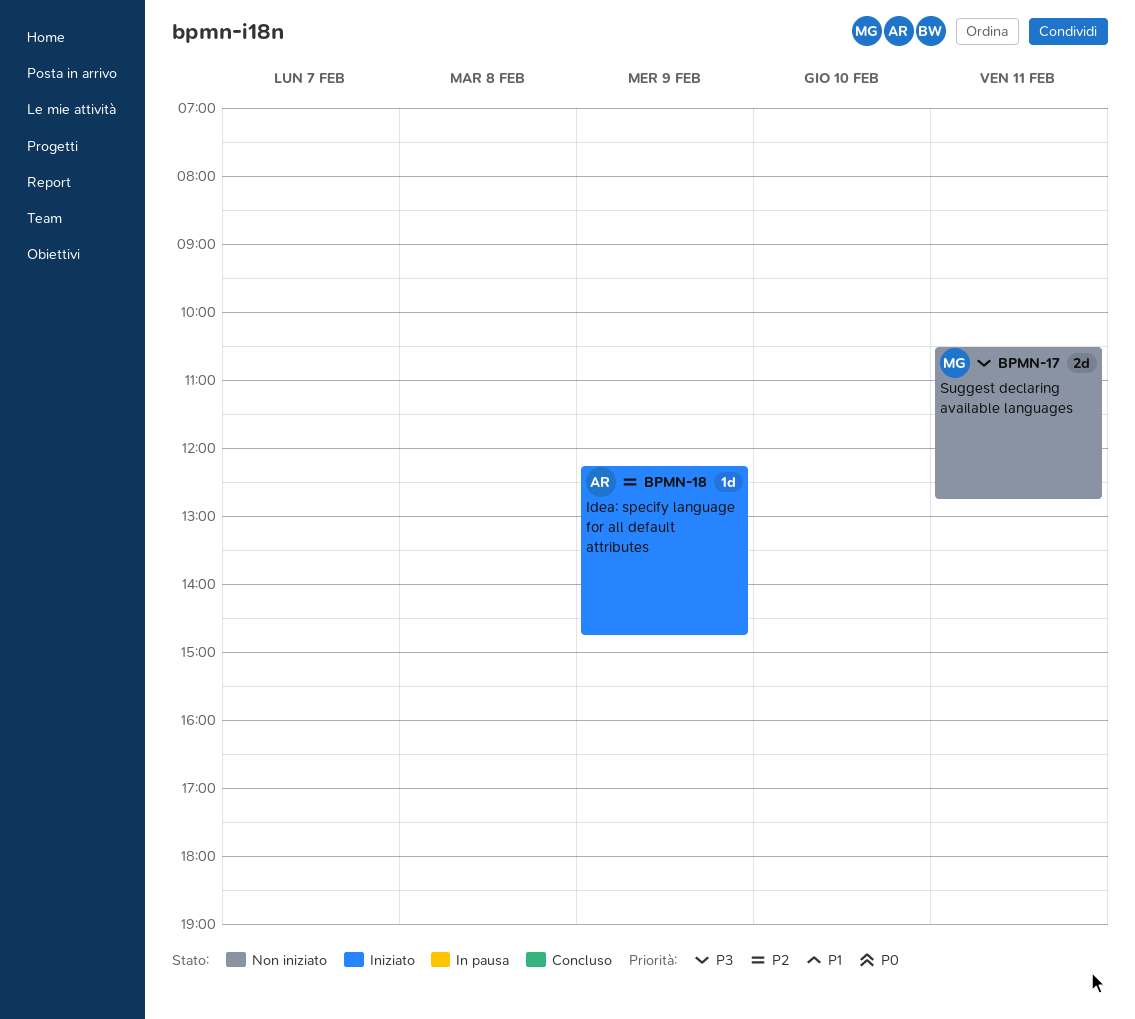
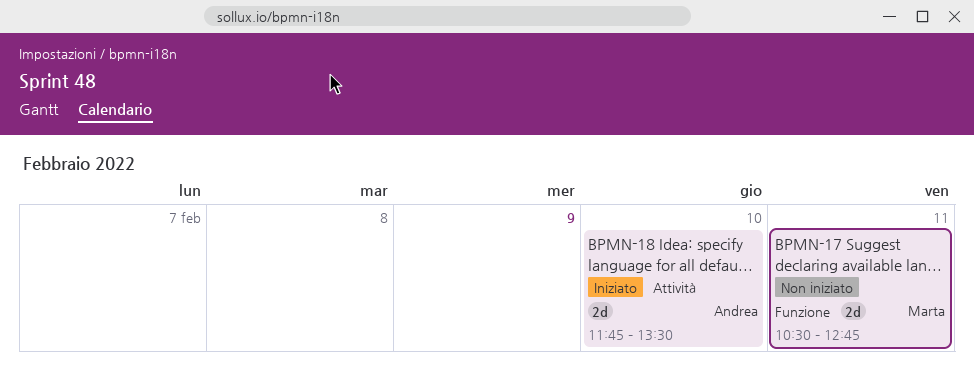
BPMN-18, estimate: 1d -> 2d
BPMN-18, day: Feb 9 -> Feb 10
BPMN-18, begins: 12:15 -> 11:45
BPMN-18, ends: 14:45 -> 13:30

